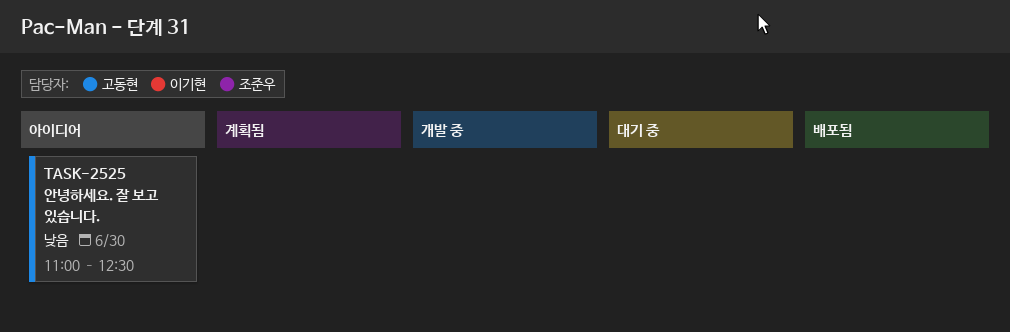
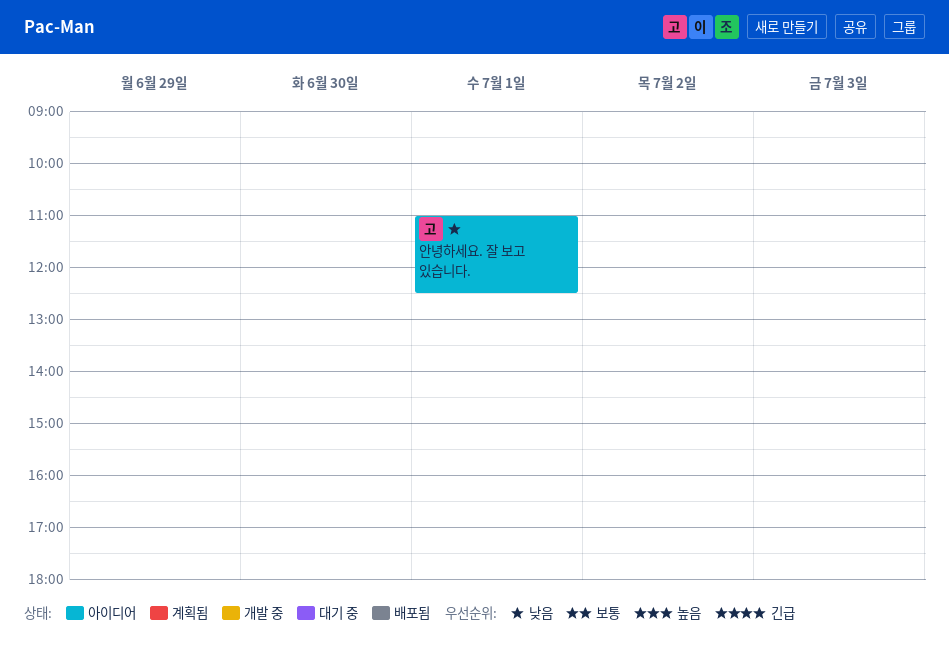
안녕하세요. 잘 보고 있습니다., day: Jun 30 -> Jul 1

